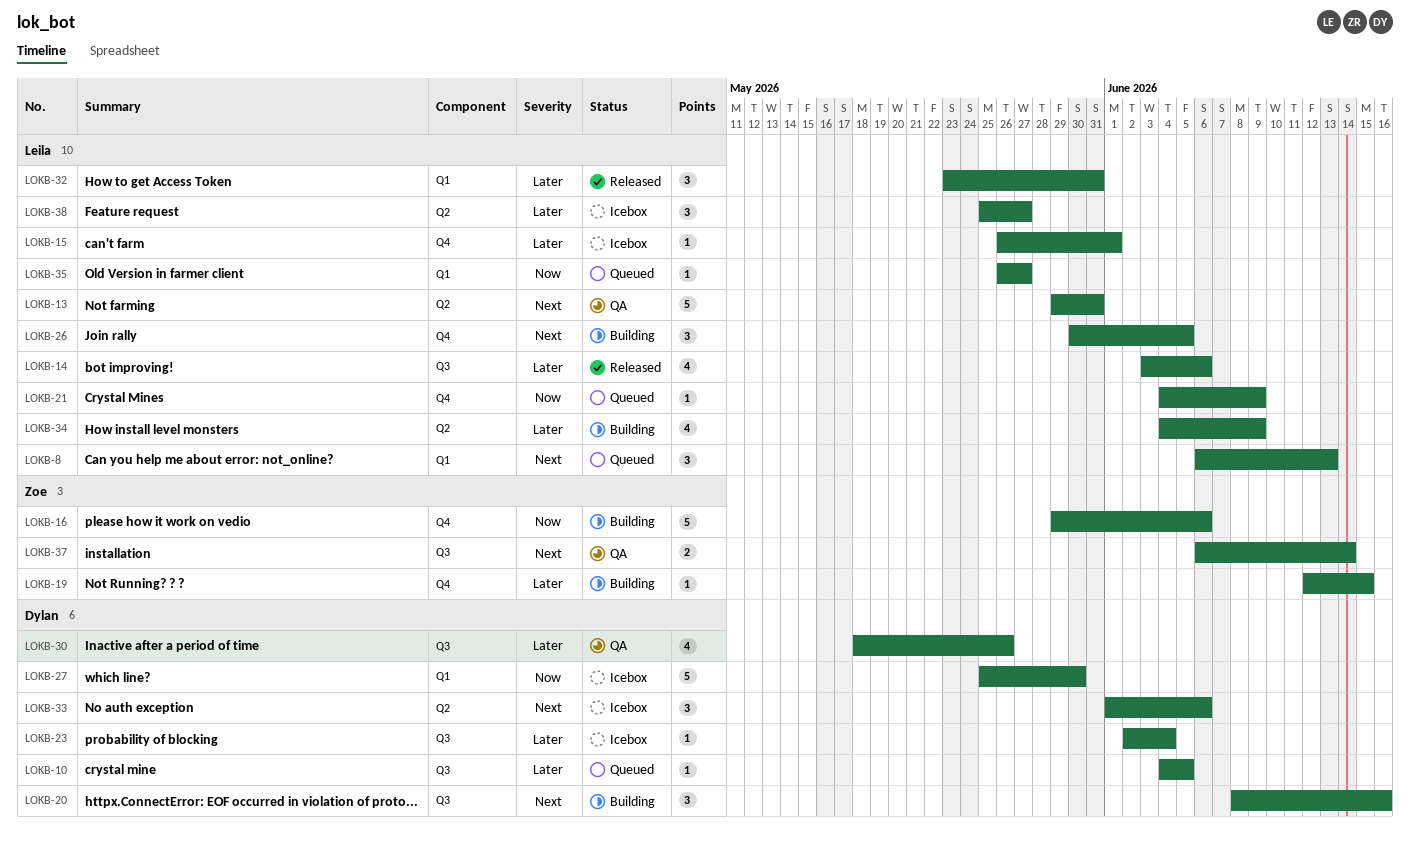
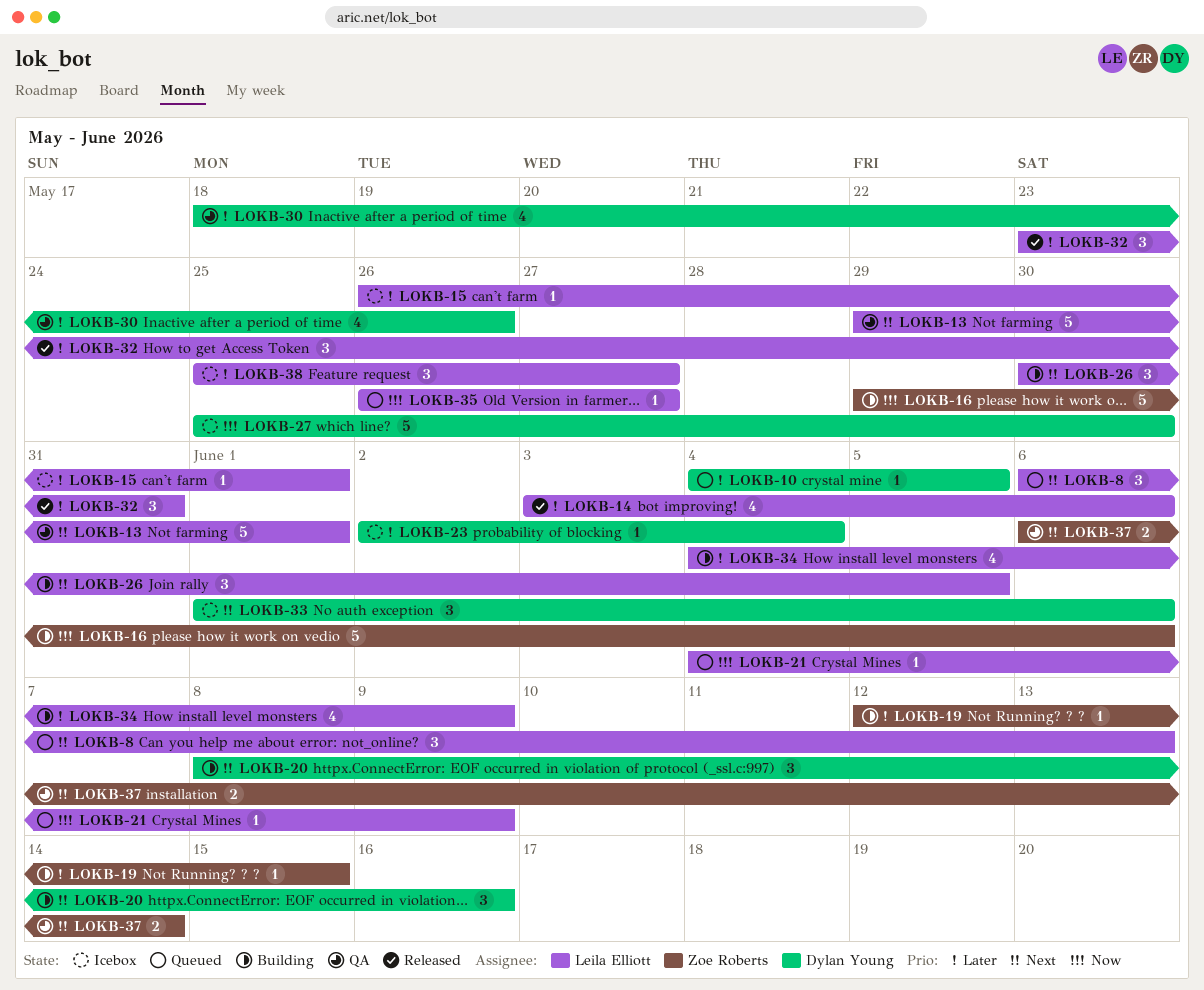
LOKB-13, due: May 31 -> Jun 1

